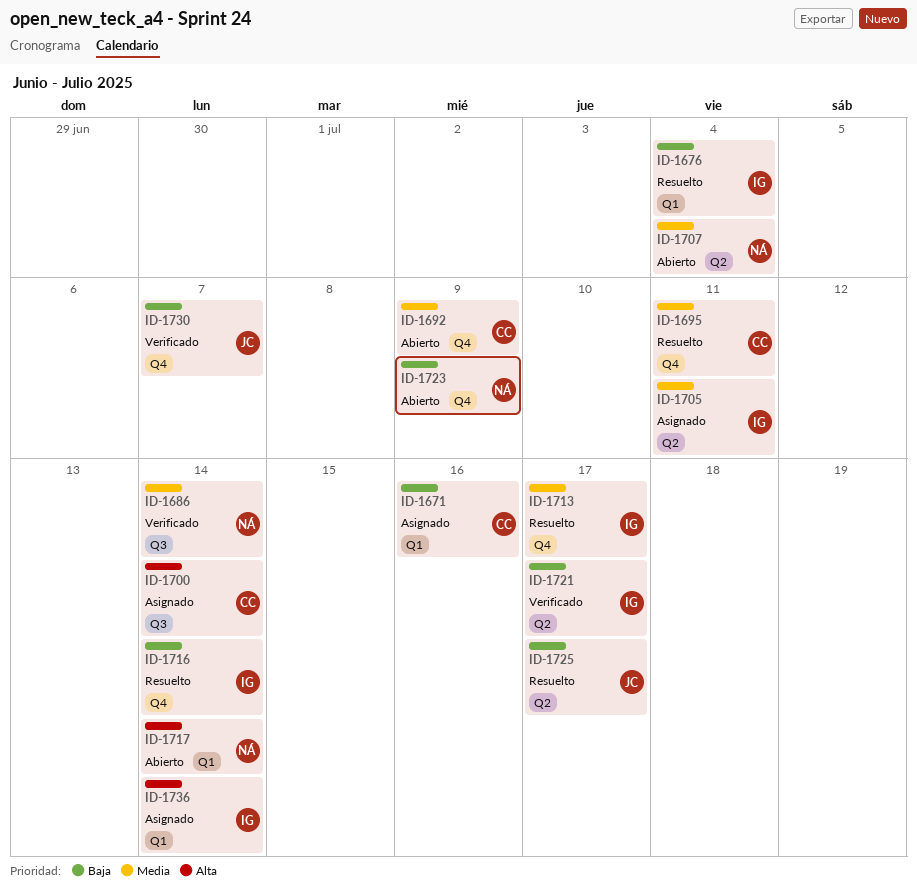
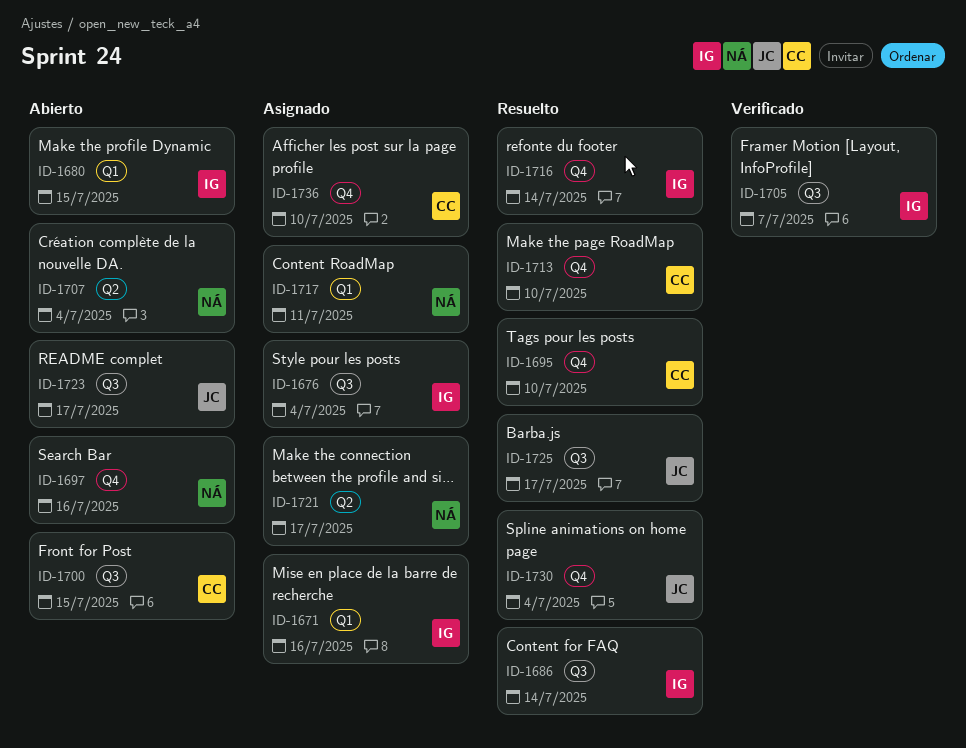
ID-1671, owner: CC -> IG
ID-1676, status: Resuelto -> Asignado
ID-1676, label: Q1 -> Q3
ID-1680: none -> present
ID-1686, status: Verificado -> Resuelto
ID-1686, owner: NÁ -> IG
ID-1692: present -> none
ID-1695, due: Jul 11 -> Jul 10
ID-1697: none -> present
ID-1700, status: Asignado -> Abierto
ID-1700, due: Jul 14 -> Jul 15
ID-1705, status: Asignado -> Verificado
ID-1705, label: Q2 -> Q3
ID-1705, due: Jul 11 -> Jul 7
ID-1713, owner: IG -> CC
ID-1713, due: Jul 17 -> Jul 10
ID-1717, status: Abierto -> Asignado
ID-1717, due: Jul 14 -> Jul 11
ID-1721, status: Verificado -> Asignado
ID-1721, owner: IG -> NÁ
ID-1723, owner: NÁ -> JC
ID-1723, label: Q4 -> Q3
ID-1723, due: Jul 9 -> Jul 17
ID-1725, label: Q2 -> Q3
ID-1730, status: Verificado -> Resuelto
ID-1730, due: Jul 7 -> Jul 4
ID-1736, owner: IG -> CC
ID-1736, label: Q1 -> Q4
ID-1736, due: Jul 14 -> Jul 10

